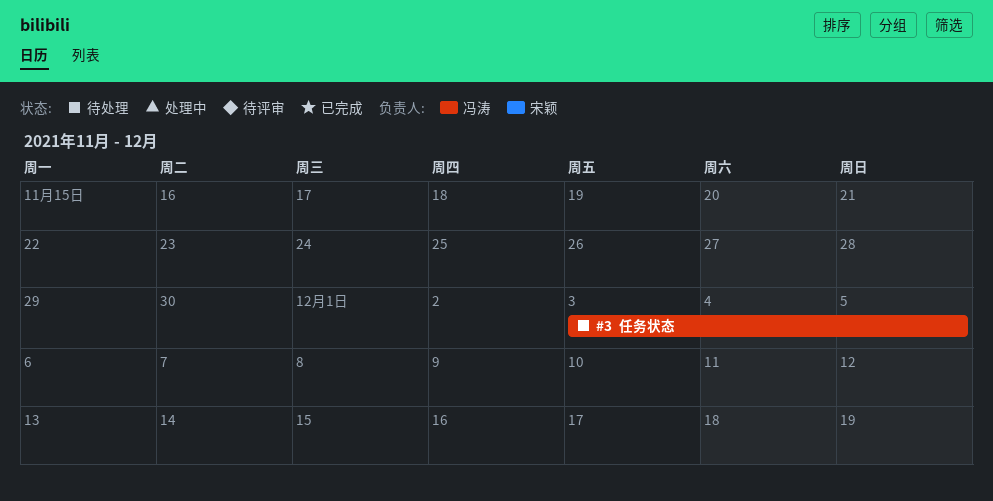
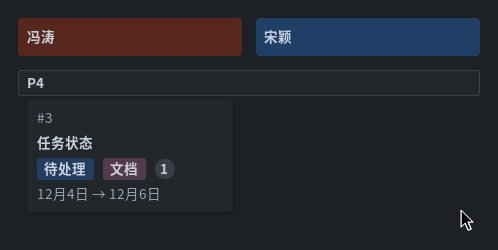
#3, start: Dec 3 -> Dec 4
#3, due: Dec 5 -> Dec 6

